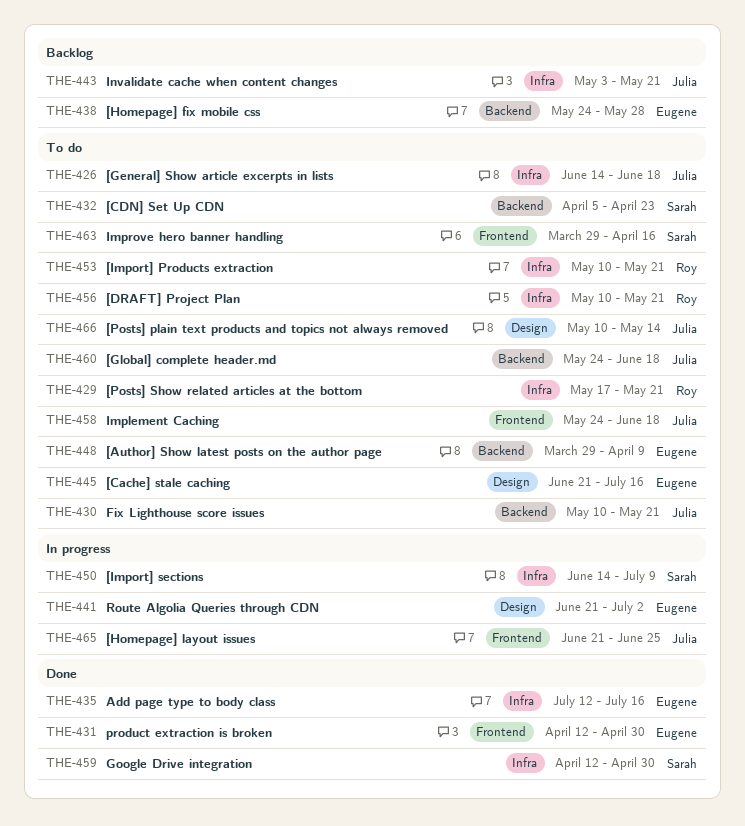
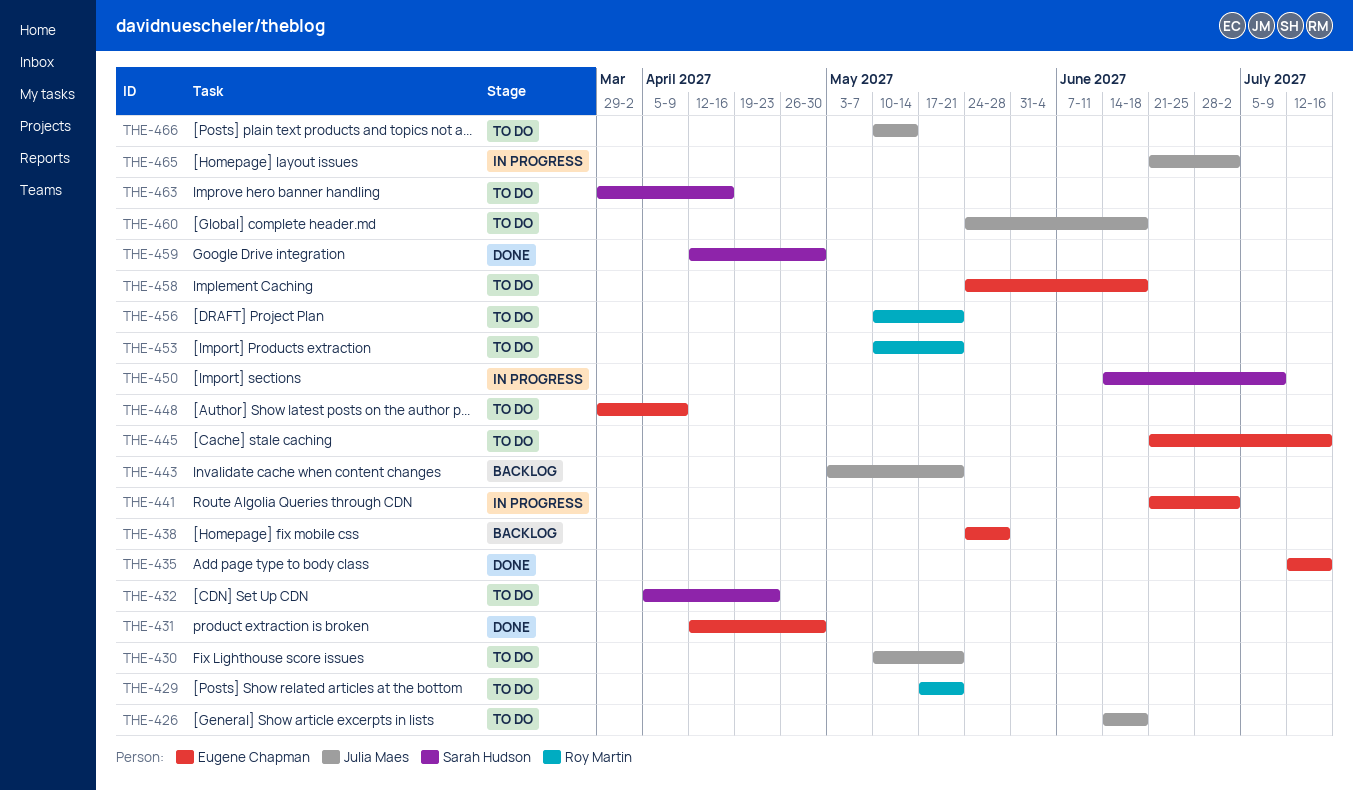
THE-458, owner: Julia Maes -> Eugene Chapman
THE-465, due: Jun 25 -> Jul 2

